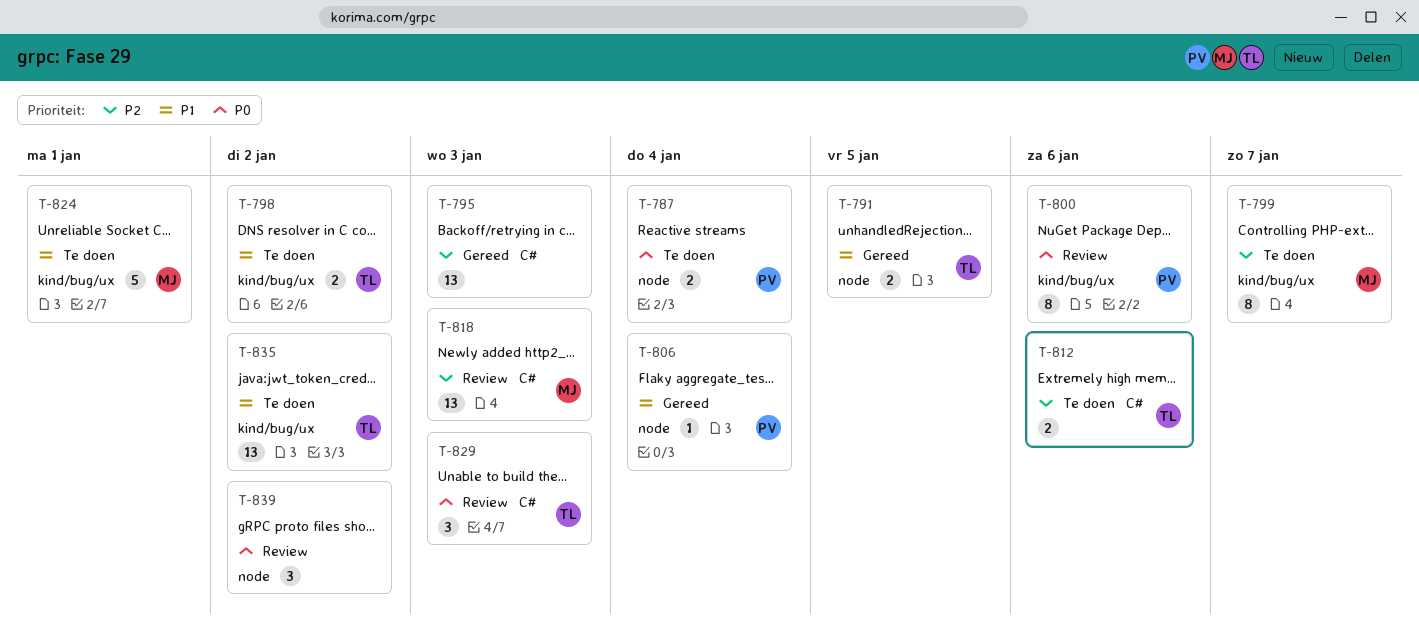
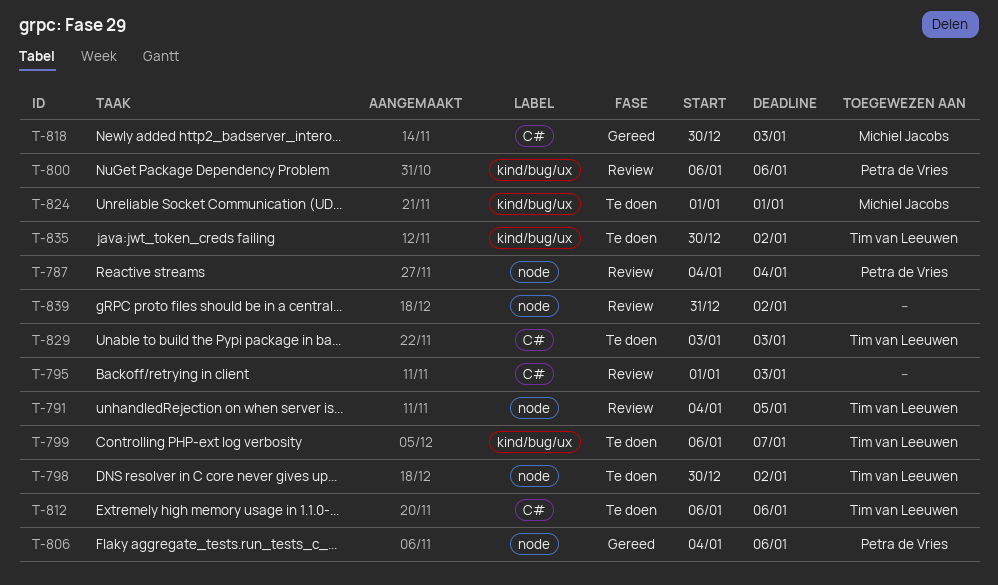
T-787, status: Te doen -> Review
T-791, status: Gereed -> Review
T-795, status: Gereed -> Review
T-798, label: kind/bug/ux -> node
T-799, owner: Michiel Jacobs -> Tim van Leeuwen
T-806, due: Jan 4 -> Jan 6
T-818, status: Review -> Gereed
T-829, status: Review -> Te doen

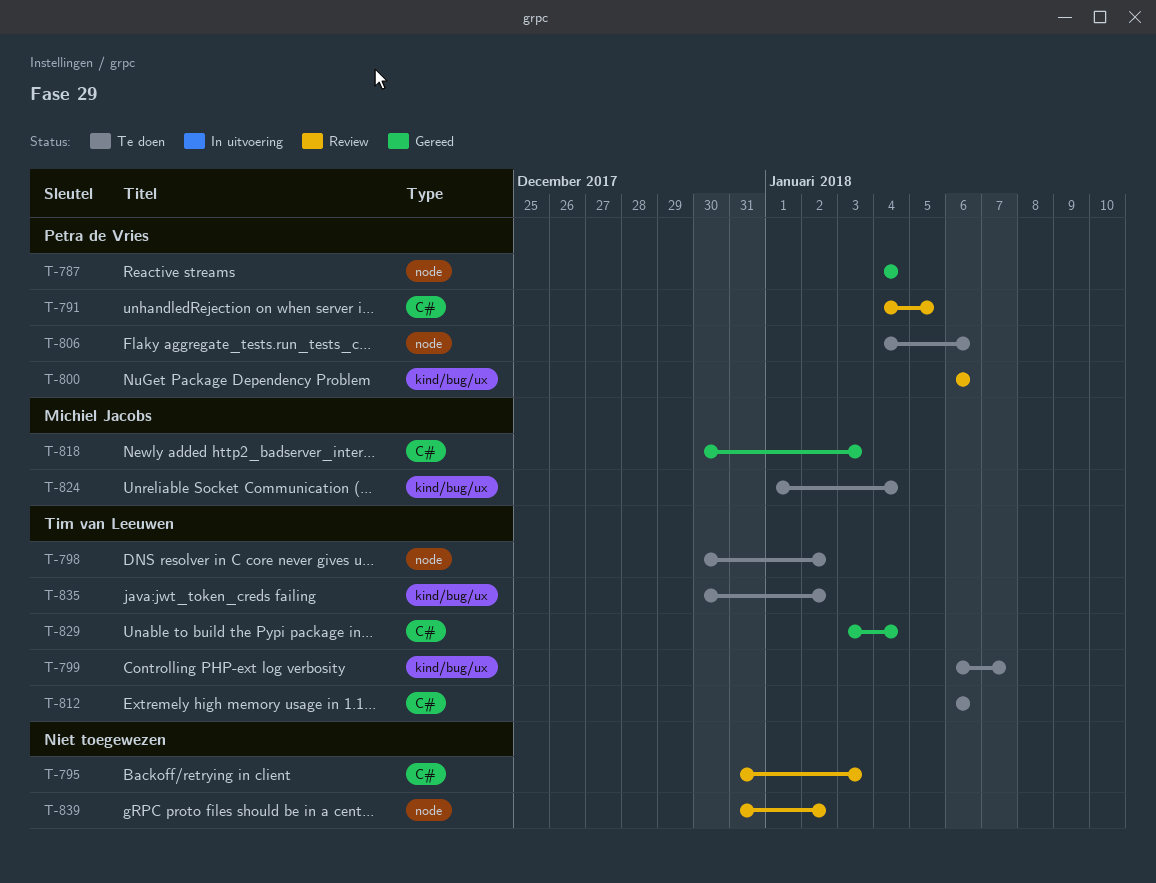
T-787, status: Review -> Gereed
T-791, owner: Tim van Leeuwen -> Petra de Vries
T-791, label: node -> C#
T-795, start: Jan 1 -> Dec 31
T-806, status: Gereed -> Te doen
T-824, due: Jan 1 -> Jan 4
T-829, status: Te doen -> Gereed
T-829, due: Jan 3 -> Jan 4

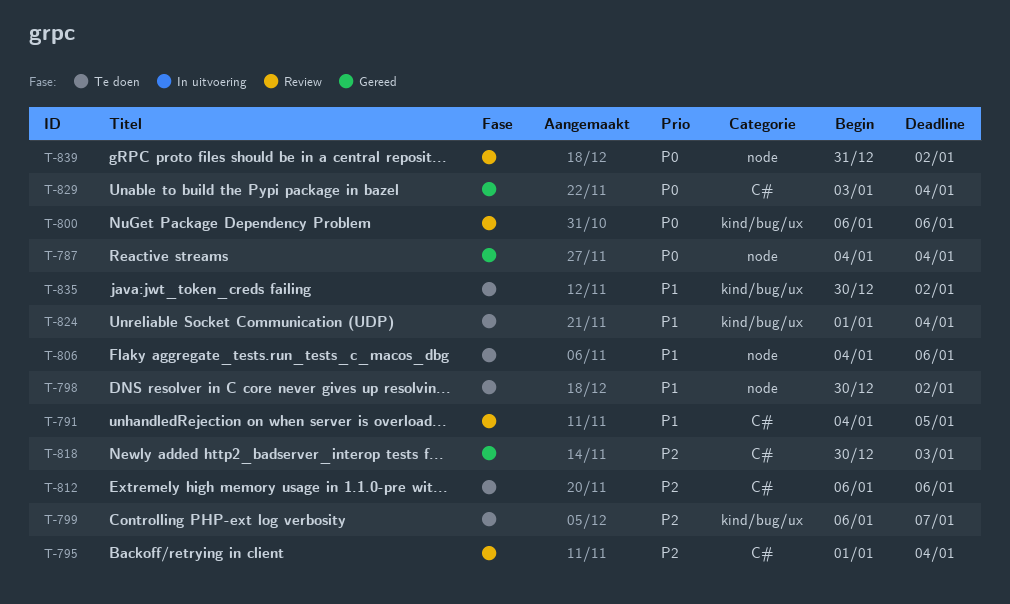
T-795, start: Dec 31 -> Jan 1
T-795, due: Jan 3 -> Jan 4

